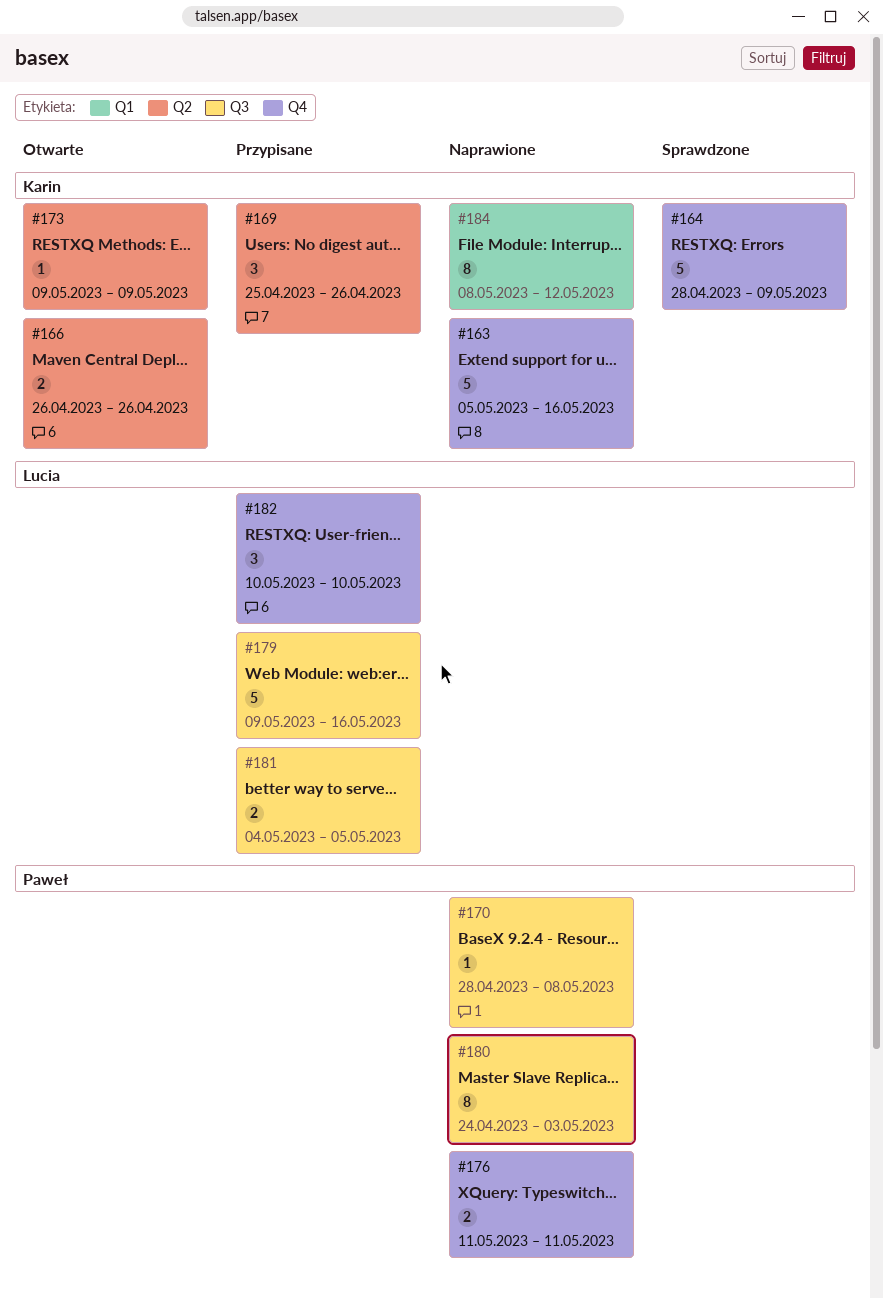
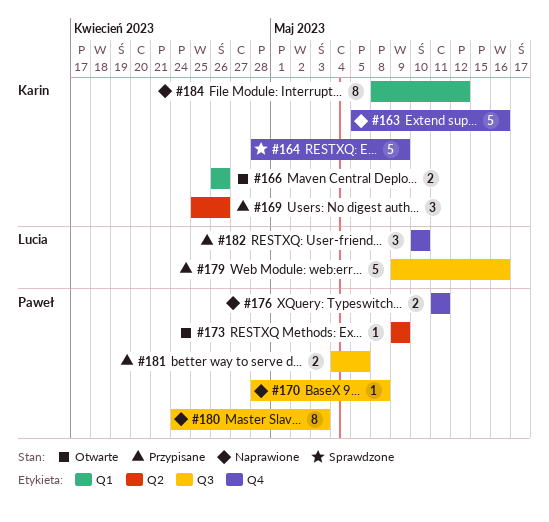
#166, label: Q2 -> Q1
#173, owner: Karin -> Paweł
#181, owner: Lucia -> Paweł

